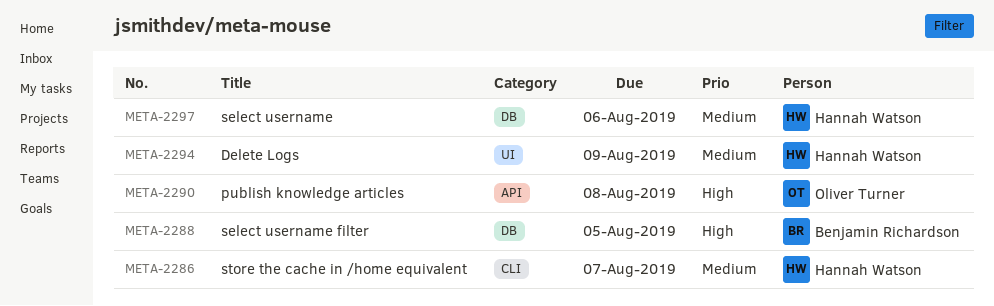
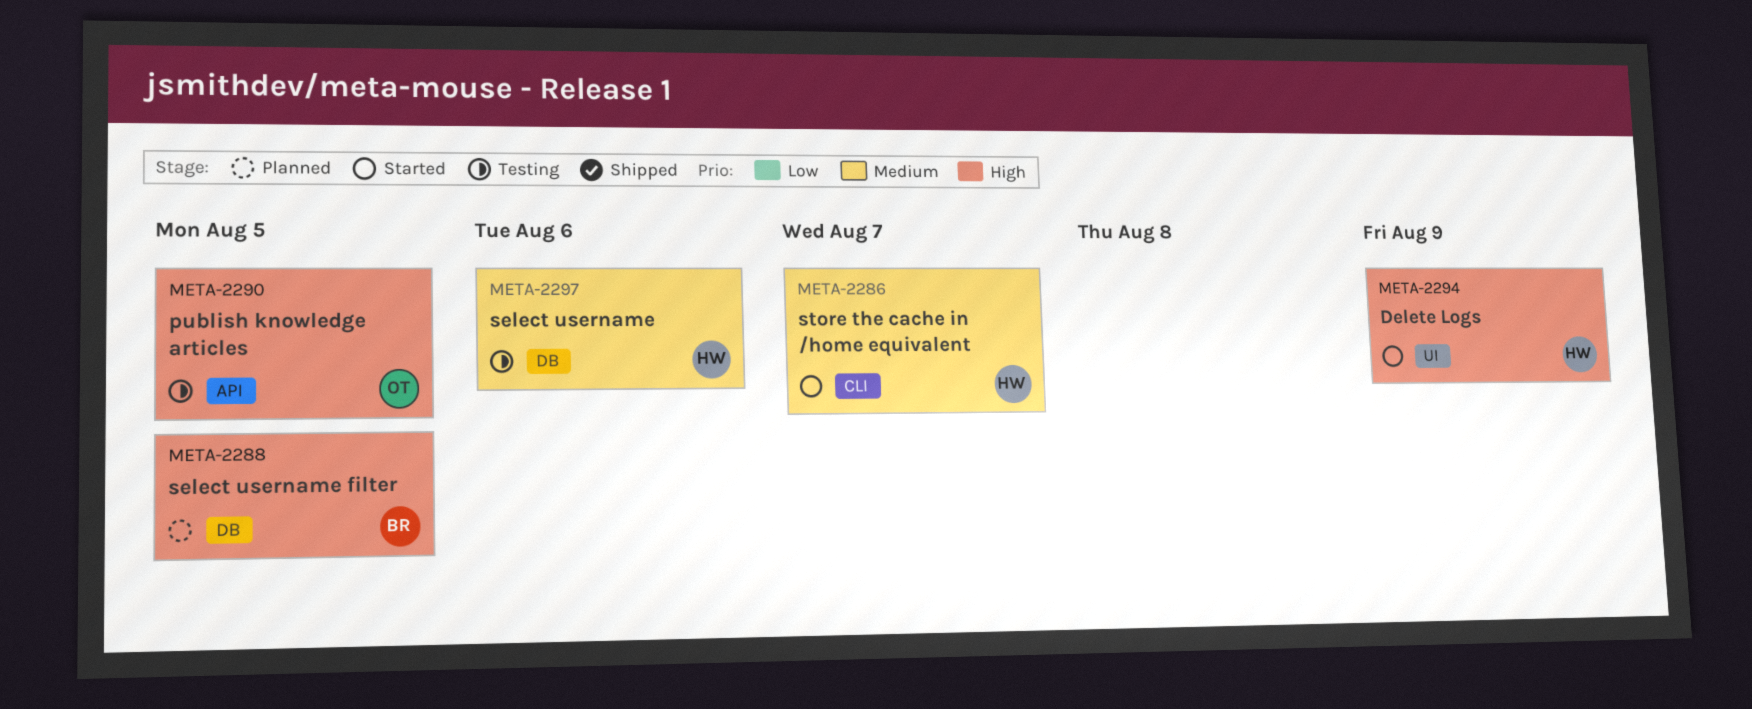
META-2290, due: Aug 8 -> Aug 5
META-2294, priority: Medium -> High

